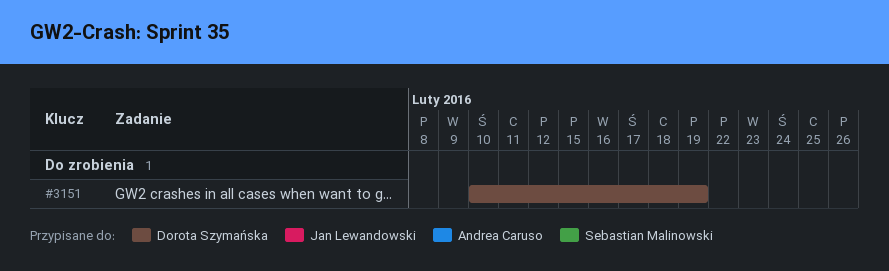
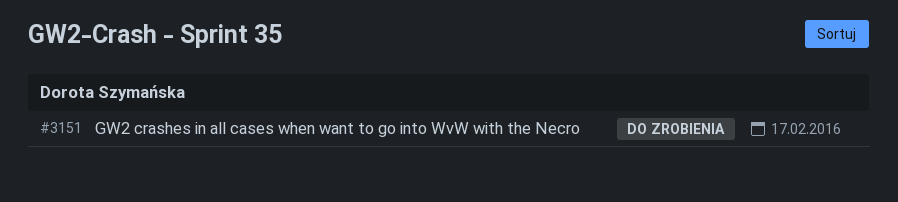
#3151, due: Feb 19 -> Feb 17

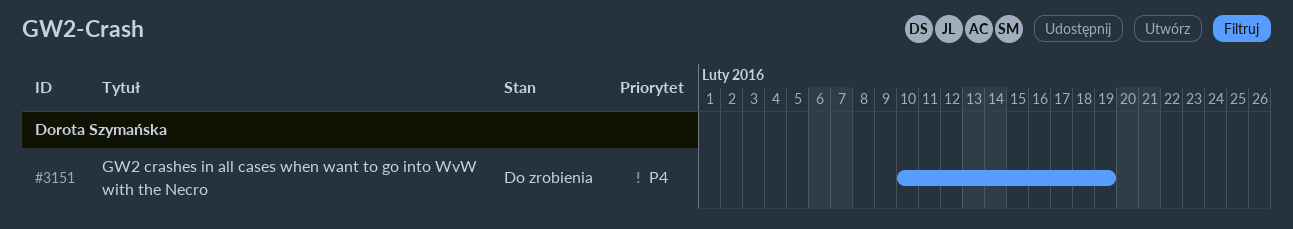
#3151, due: Feb 17 -> Feb 19

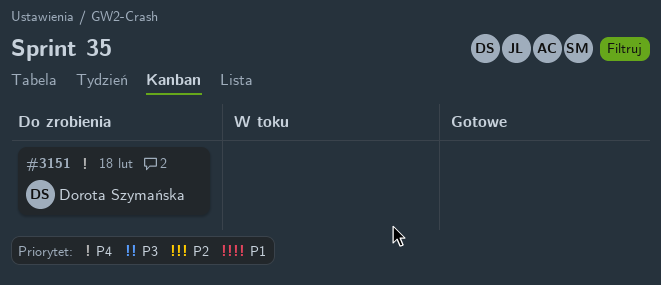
#3151, due: Feb 19 -> Feb 18

